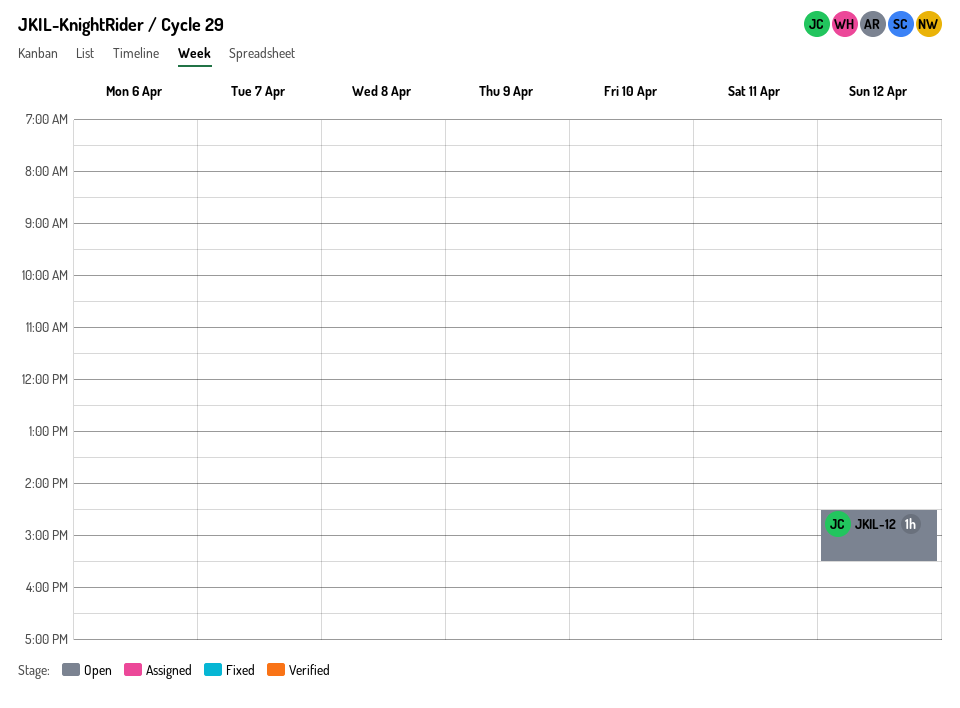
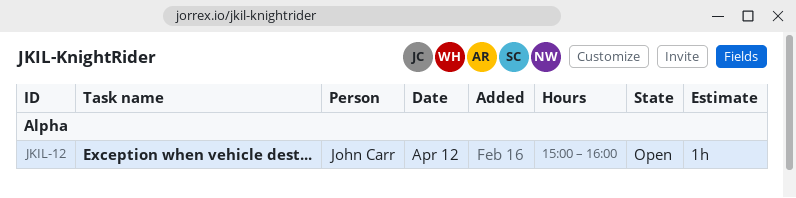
JKIL-12, begins: 14:30 -> 15:00
JKIL-12, ends: 15:30 -> 16:00

